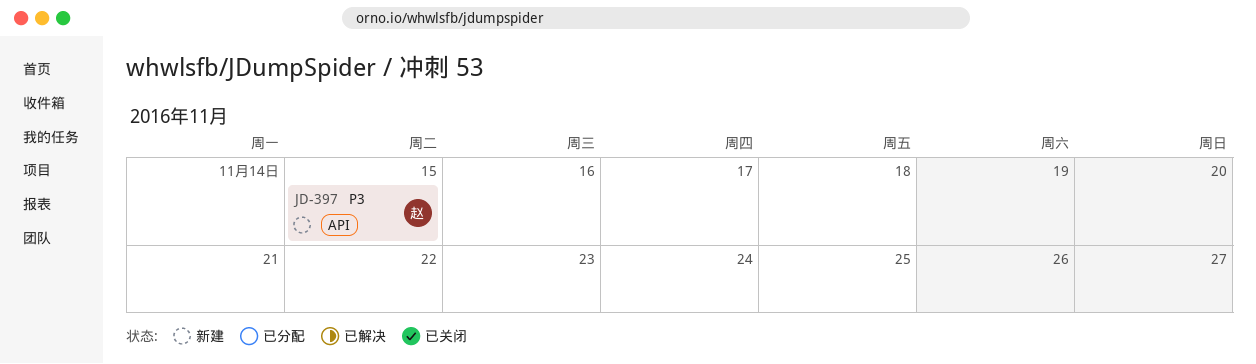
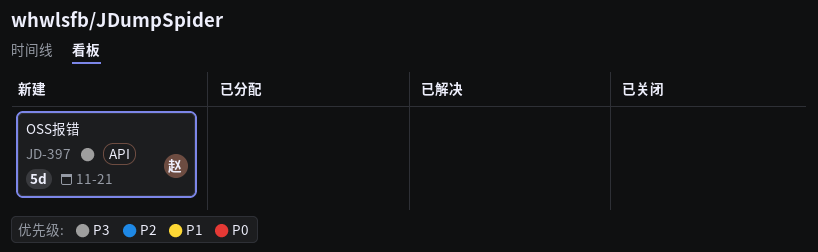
JD-397, due: Nov 15 -> Nov 21

